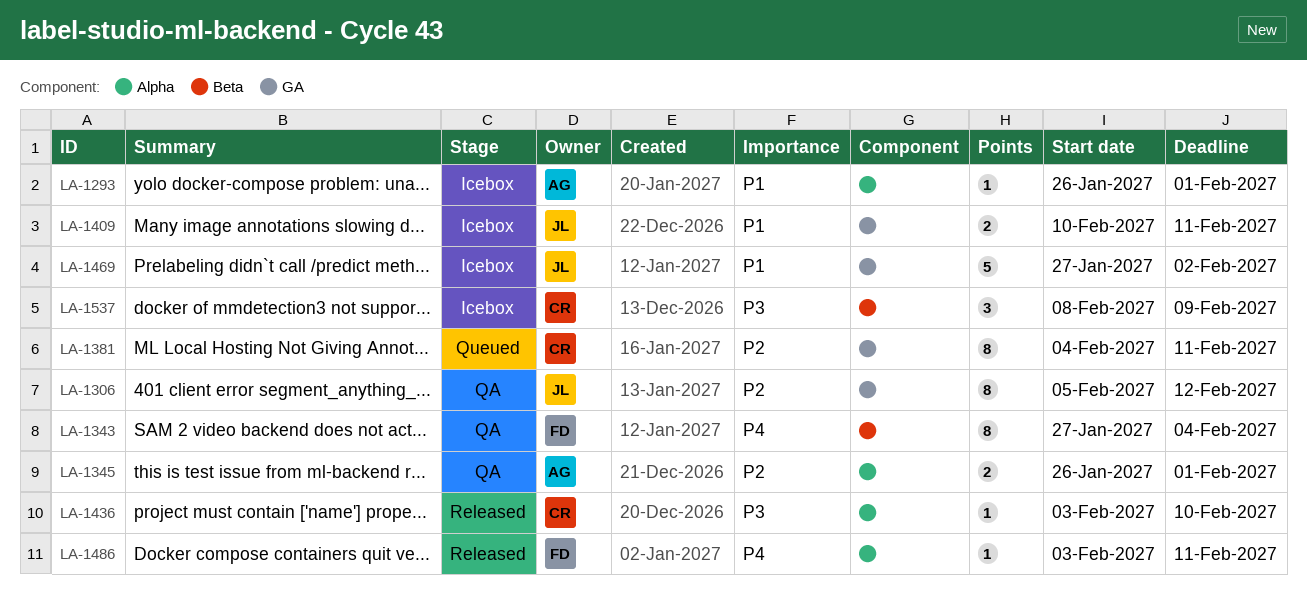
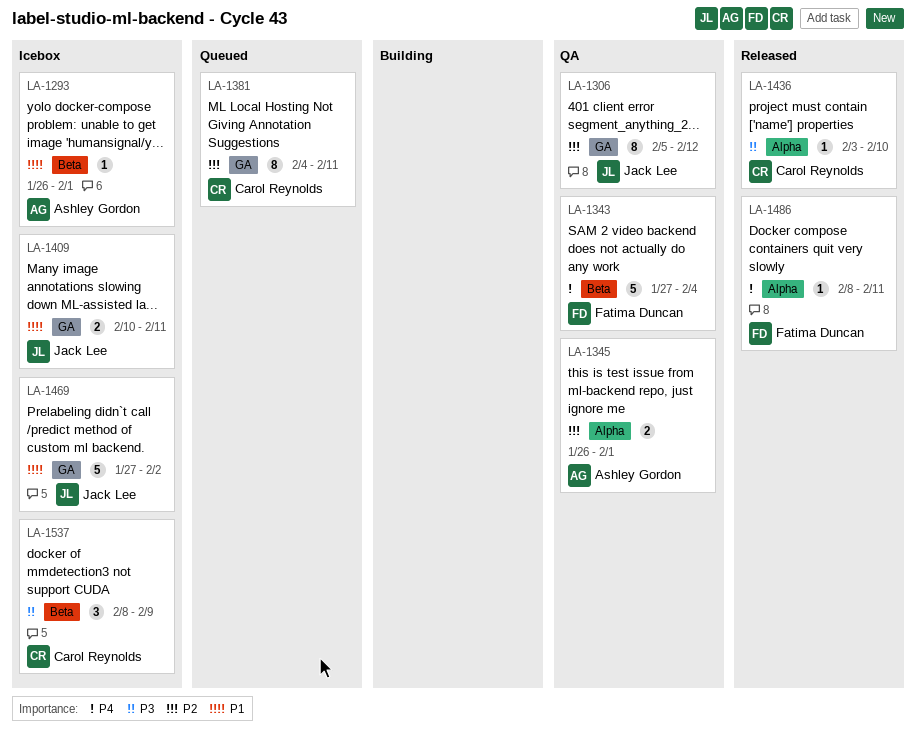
LA-1293, label: Alpha -> Beta
LA-1343, estimate: 8 -> 5
LA-1486, start: Feb 3 -> Feb 8

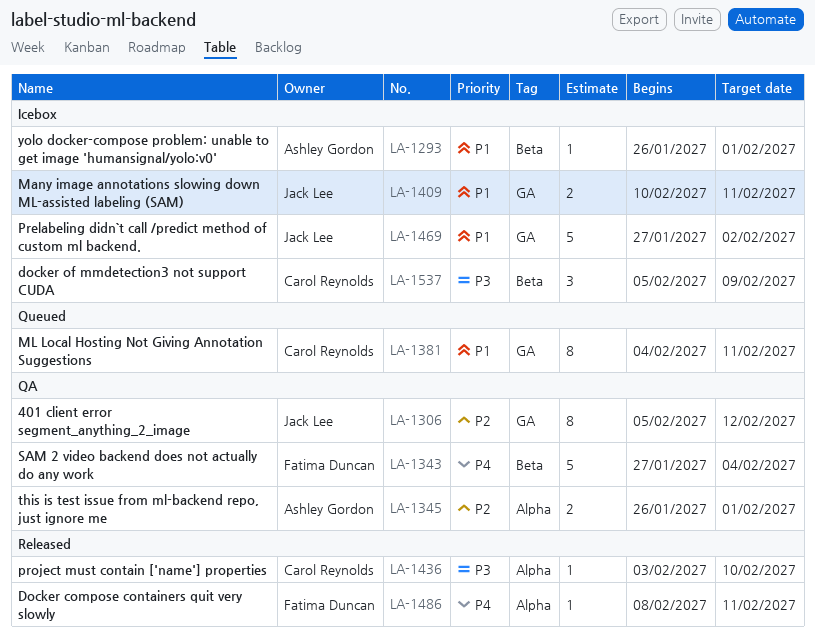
LA-1381, priority: P2 -> P1
LA-1537, start: Feb 8 -> Feb 5

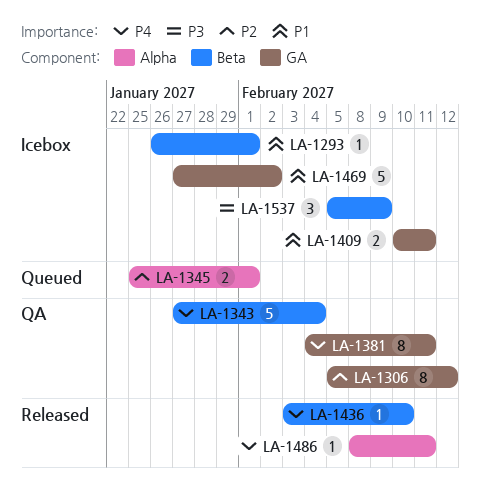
LA-1345, status: QA -> Queued
LA-1345, start: Jan 26 -> Jan 25
LA-1381, status: Queued -> QA
LA-1381, priority: P1 -> P4
LA-1436, priority: P3 -> P4
LA-1436, label: Alpha -> Beta

